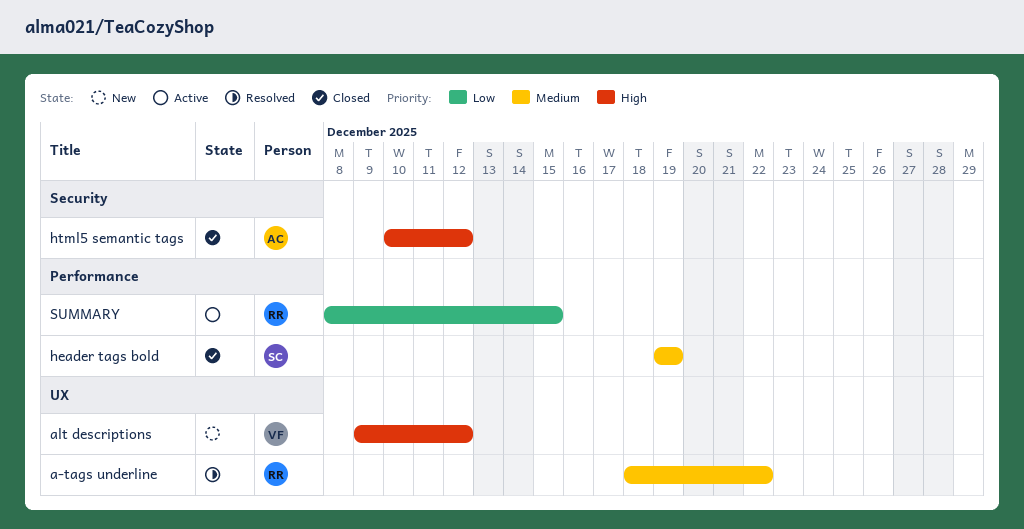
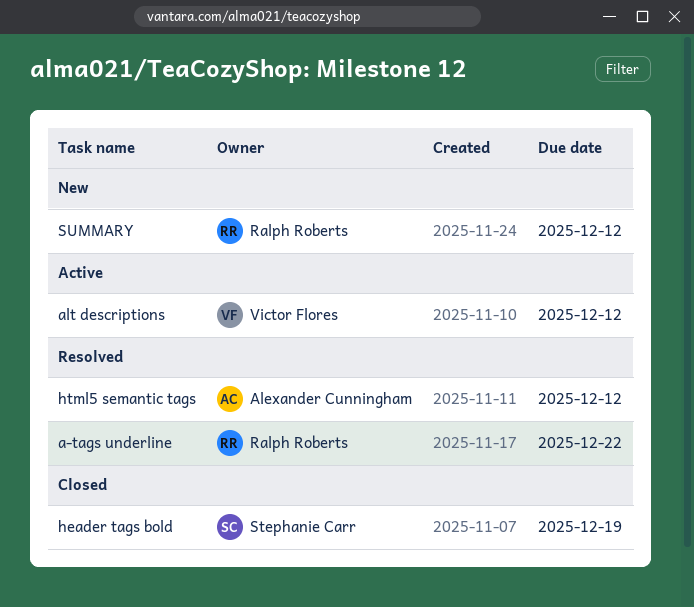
alt descriptions, status: New -> Active
html5 semantic tags, status: Closed -> Resolved
SUMMARY, status: Active -> New
SUMMARY, due: Dec 15 -> Dec 12

